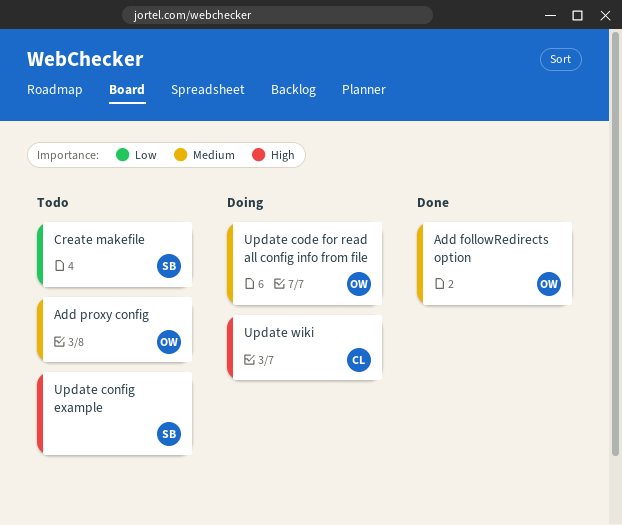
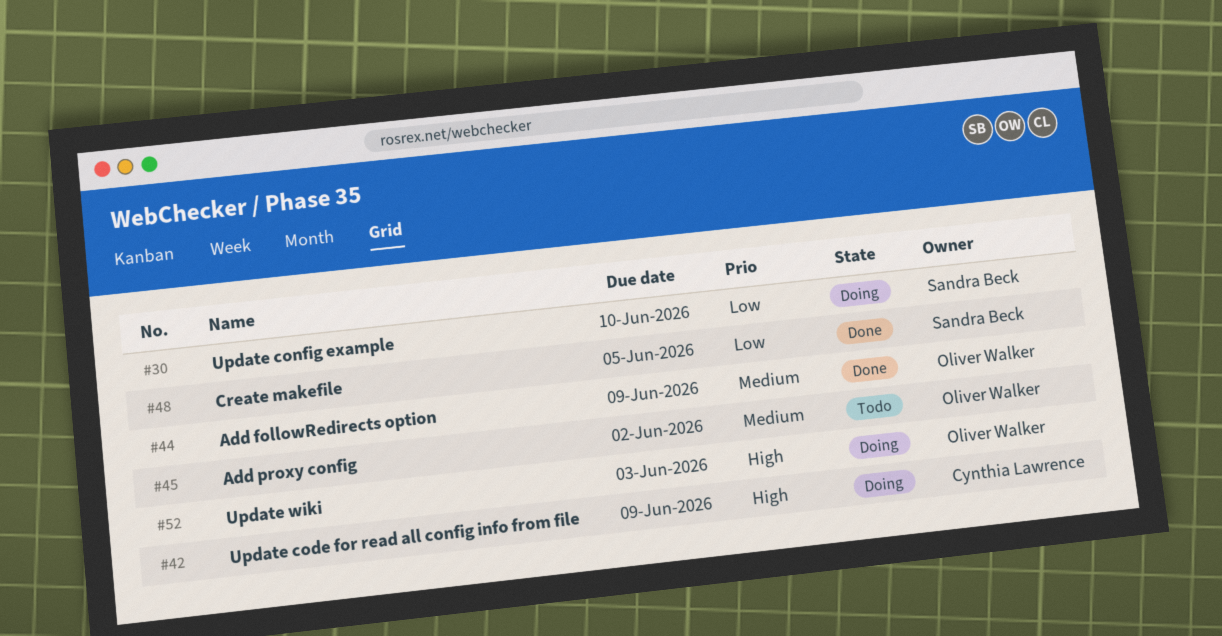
Create makefile, status: Todo -> Done
Update code for read all config info from file, owner: Oliver Walker -> Cynthia Lawrence
Update code for read all config info from file, priority: Medium -> High
Update config example, status: Todo -> Doing
Update config example, priority: High -> Low
Update wiki, owner: Cynthia Lawrence -> Oliver Walker

